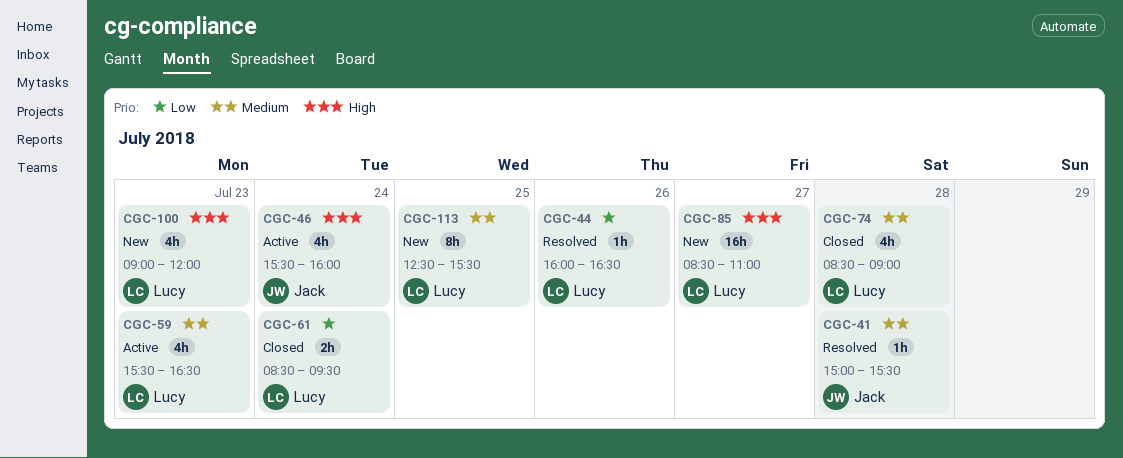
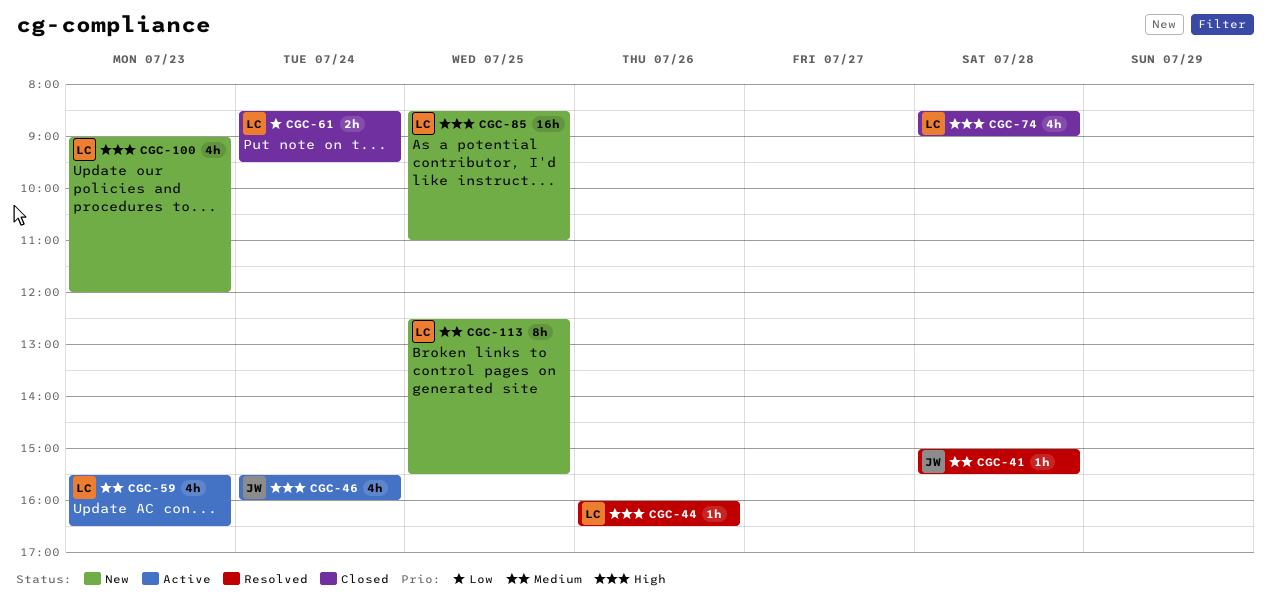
CGC-44, priority: Low -> High
CGC-74, priority: Medium -> High
CGC-85, day: Jul 27 -> Jul 25

